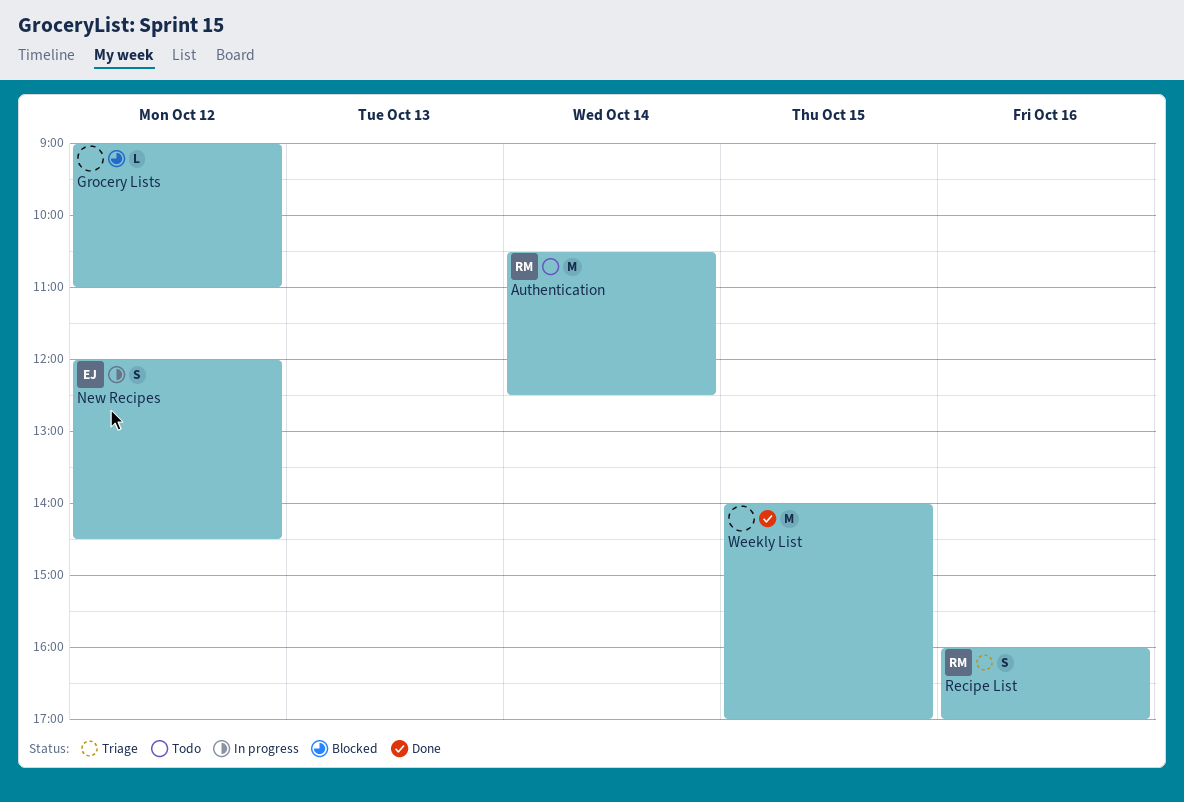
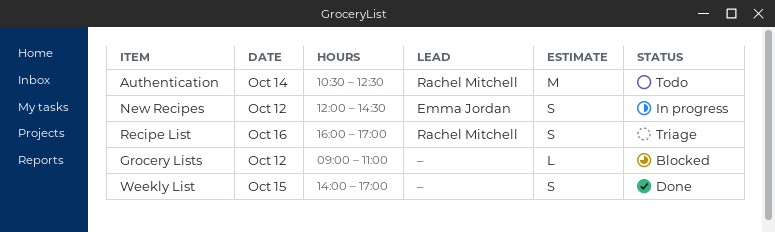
Weekly List, estimate: M -> S

